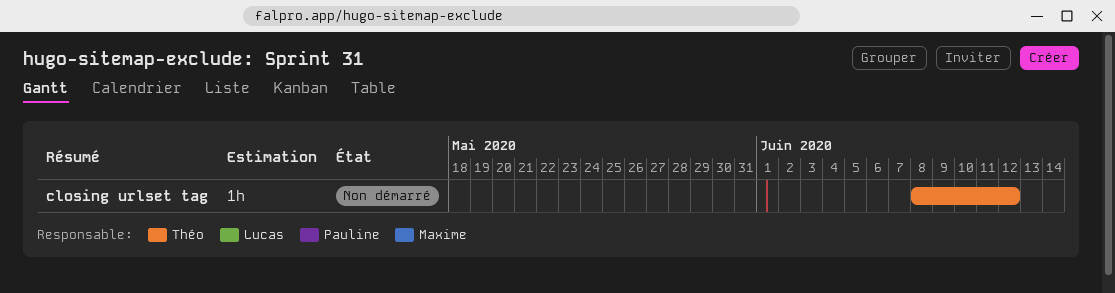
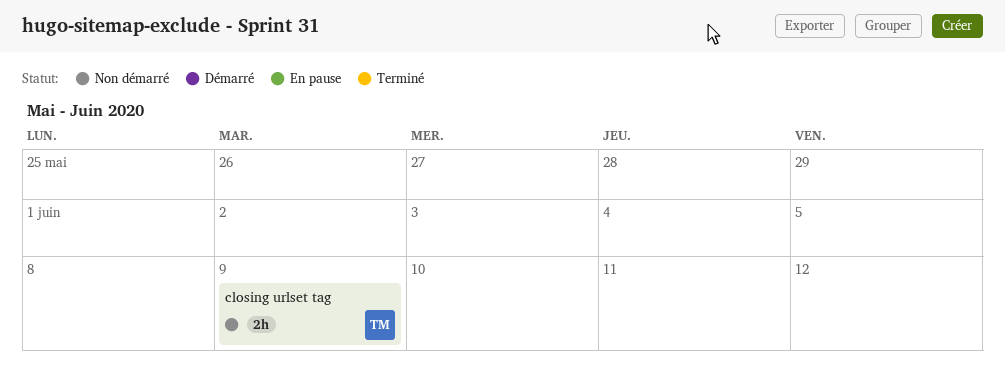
closing urlset tag, estimate: 1h -> 2h
closing urlset tag, due: Jun 12 -> Jun 9

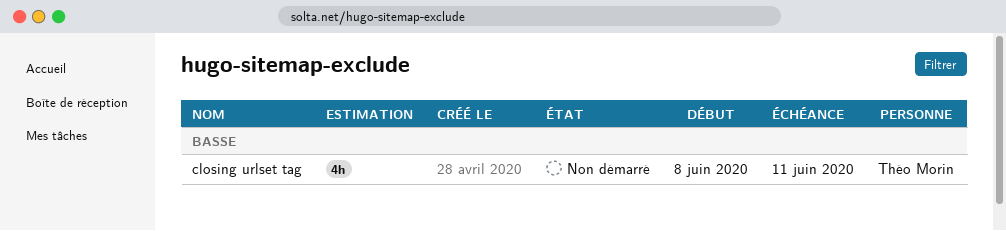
closing urlset tag, estimate: 2h -> 4h
closing urlset tag, due: Jun 9 -> Jun 11

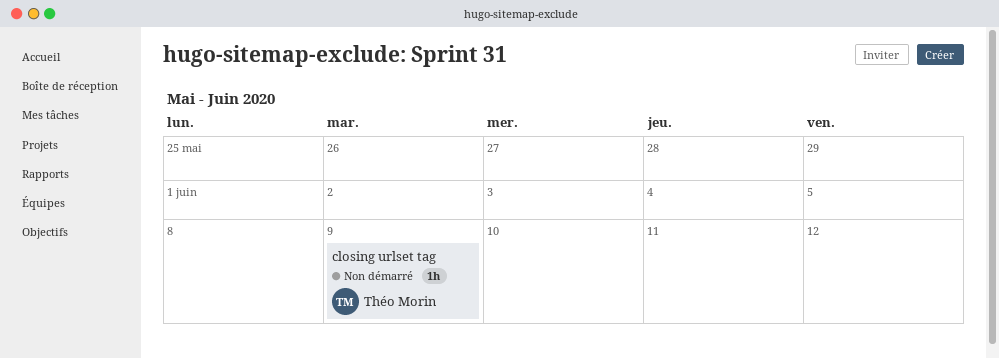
closing urlset tag, estimate: 4h -> 1h
closing urlset tag, due: Jun 11 -> Jun 9

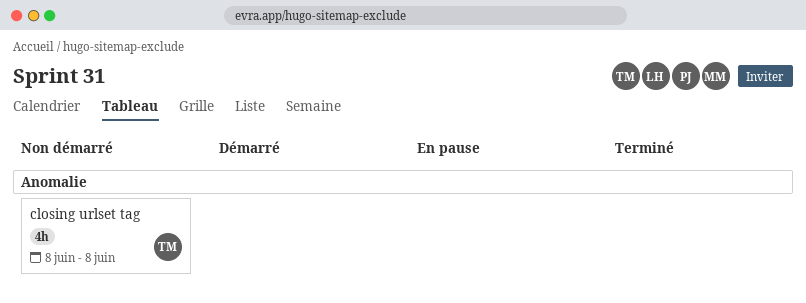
closing urlset tag, estimate: 1h -> 4h
closing urlset tag, due: Jun 9 -> Jun 8

